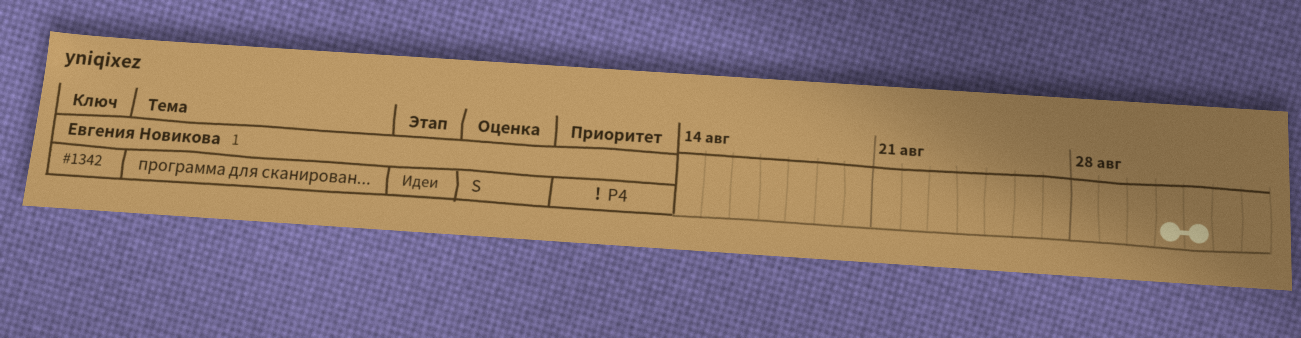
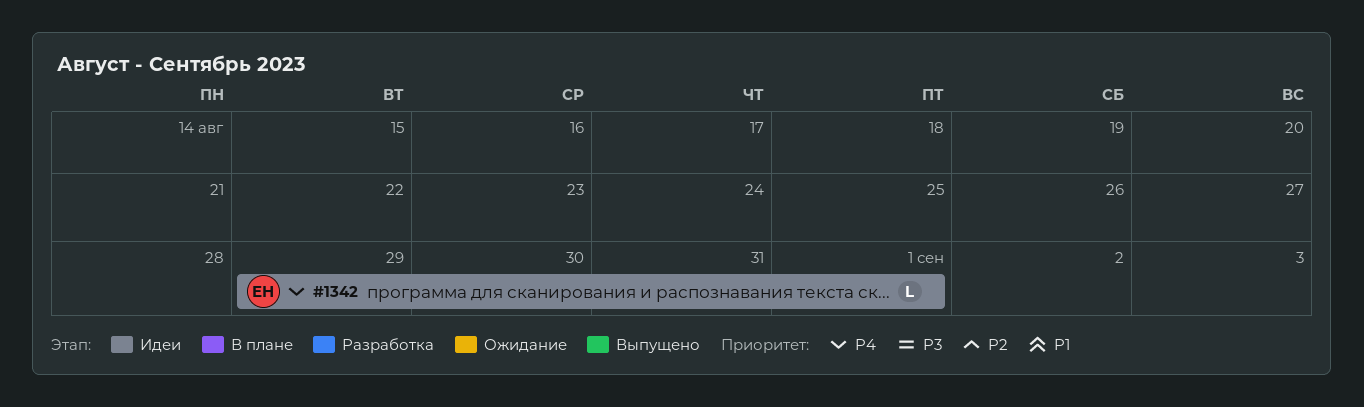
#1342, estimate: S -> L
#1342, start: Aug 31 -> Aug 29

